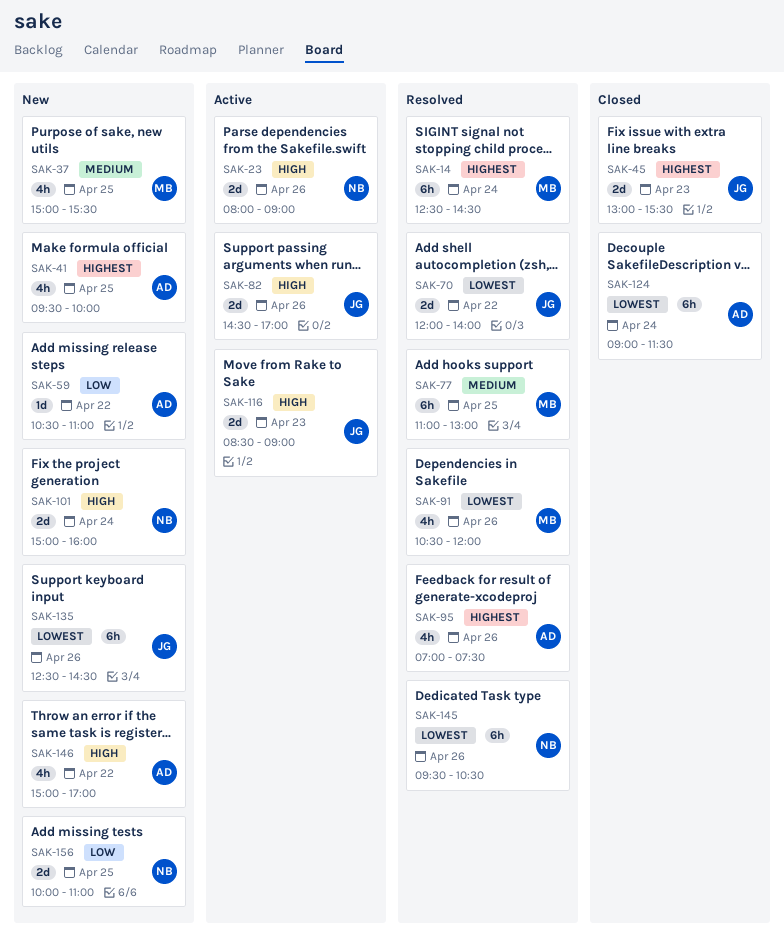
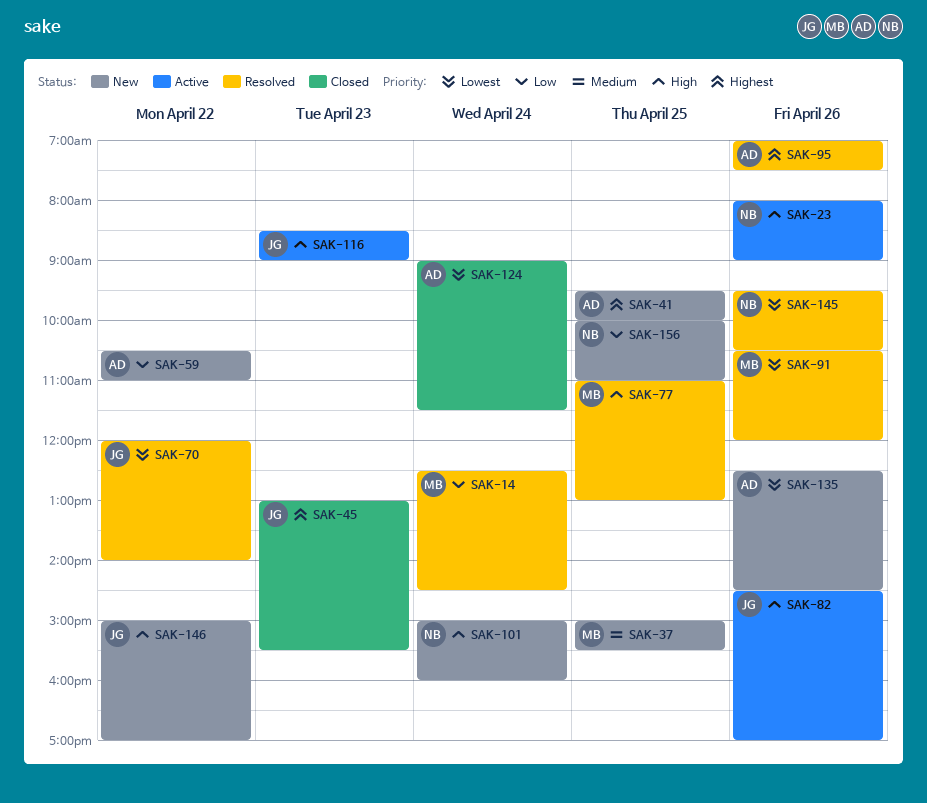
SAK-14, priority: Highest -> Low
SAK-77, priority: Medium -> High
SAK-135, owner: JG -> AD
SAK-146, owner: AD -> JG

